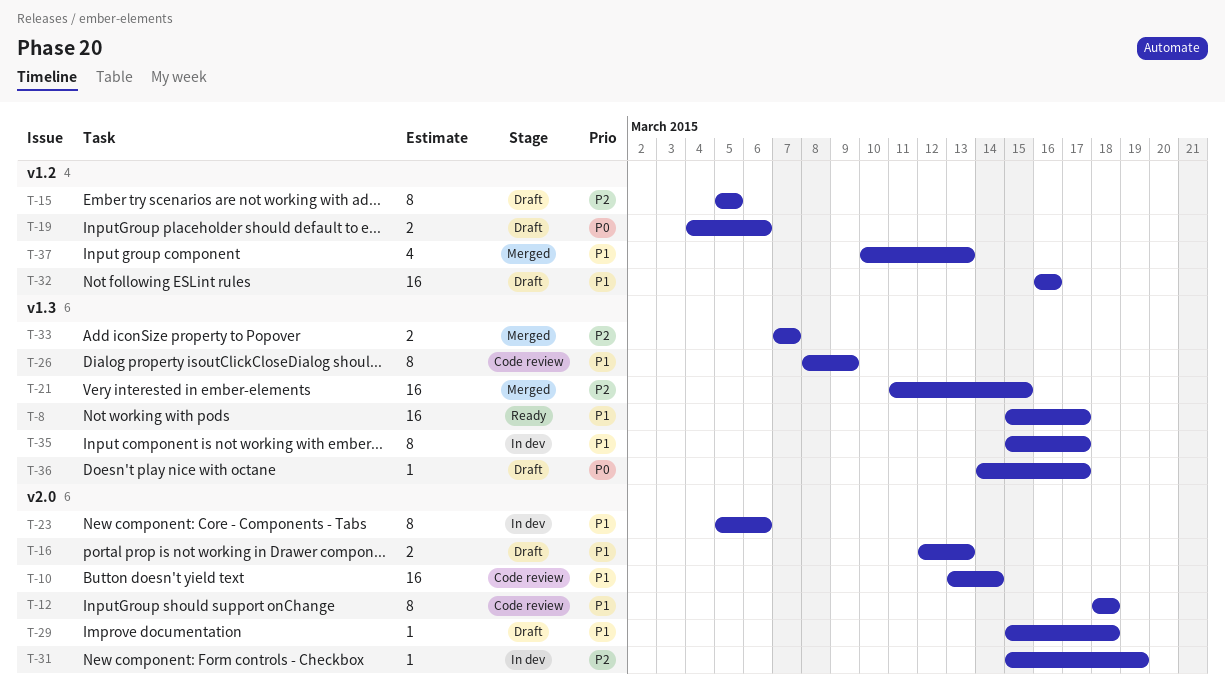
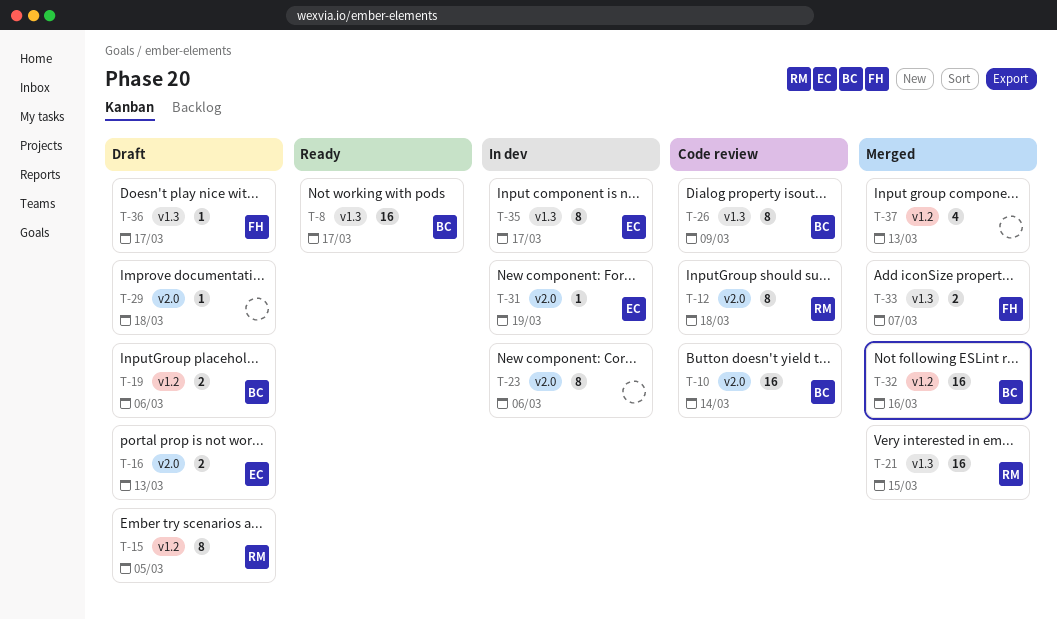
T-32, status: Draft -> Merged

